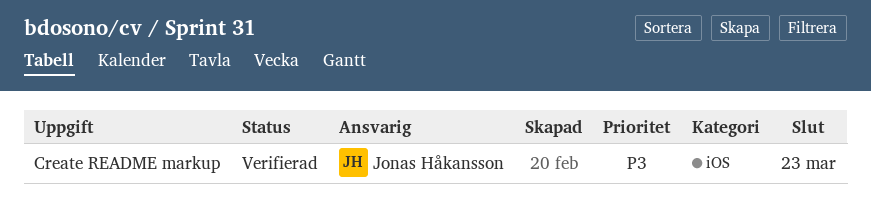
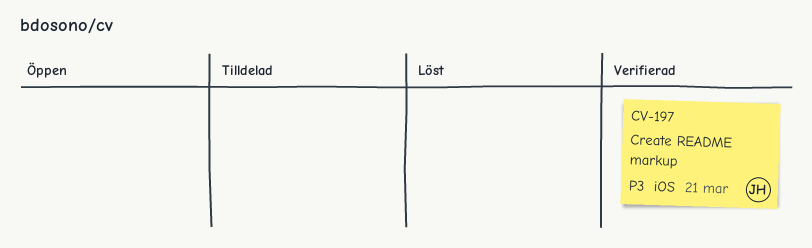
Create README markup, due: Mar 23 -> Mar 21

